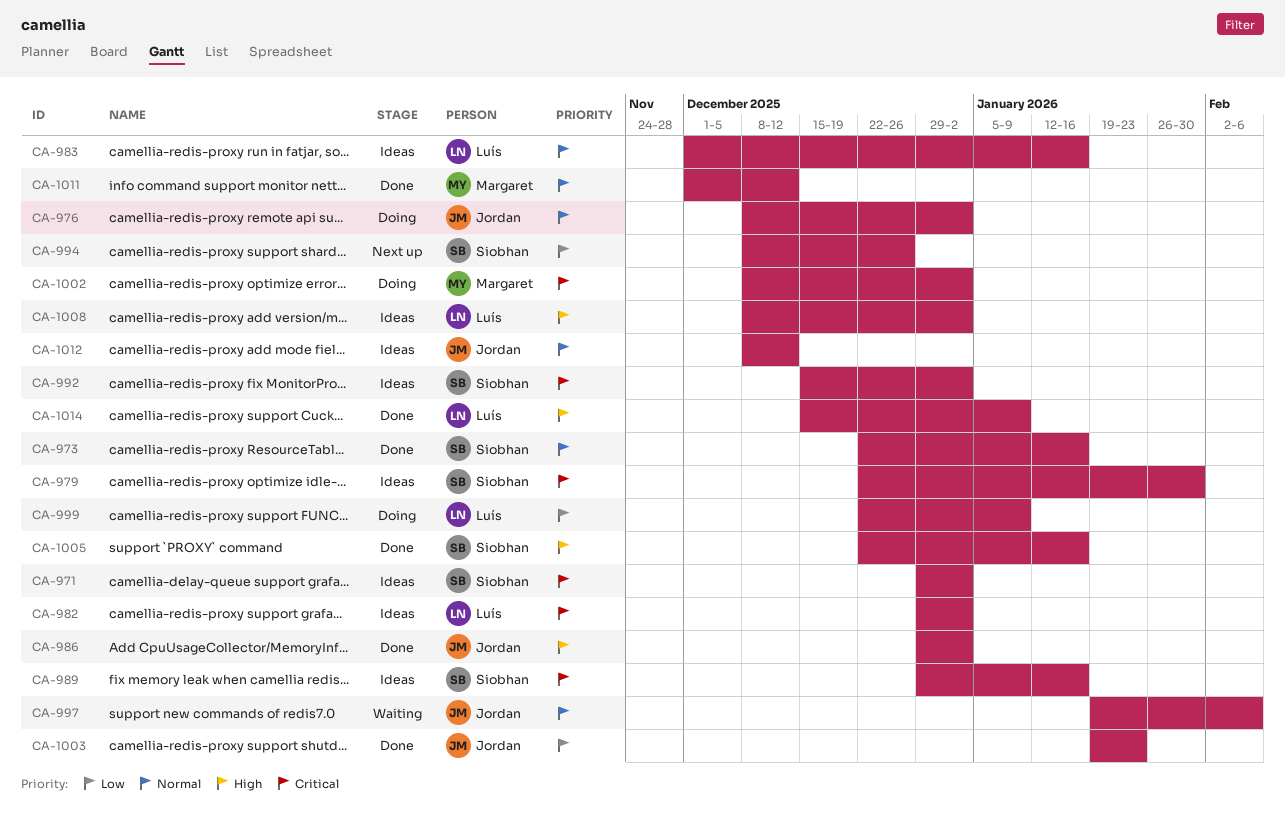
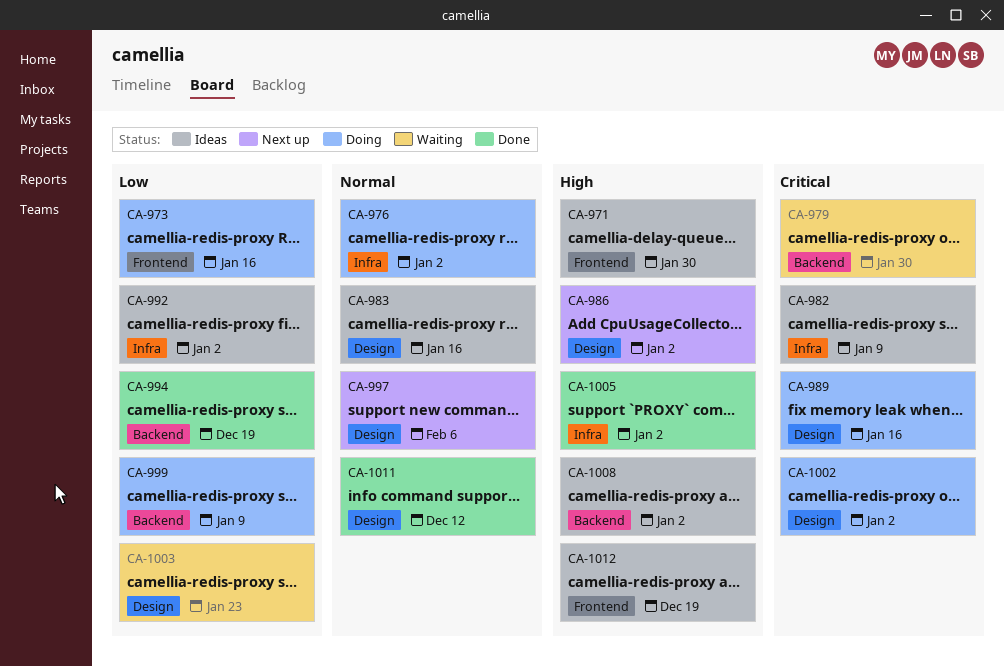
CA-971, priority: Critical -> High
CA-971, due: Jan 2 -> Jan 30
CA-973, status: Done -> Doing
CA-973, priority: Normal -> Low
CA-979, status: Ideas -> Waiting
CA-982, due: Jan 2 -> Jan 9
CA-986, status: Done -> Next up
CA-989, status: Ideas -> Doing
CA-992, priority: Critical -> Low
CA-994, status: Next up -> Done
CA-994, due: Dec 26 -> Dec 19
CA-997, status: Waiting -> Next up
CA-1003, status: Done -> Waiting
CA-1005, due: Jan 16 -> Jan 2
CA-1012, priority: Normal -> High
CA-1012, due: Dec 12 -> Dec 19
CA-1014: present -> none

